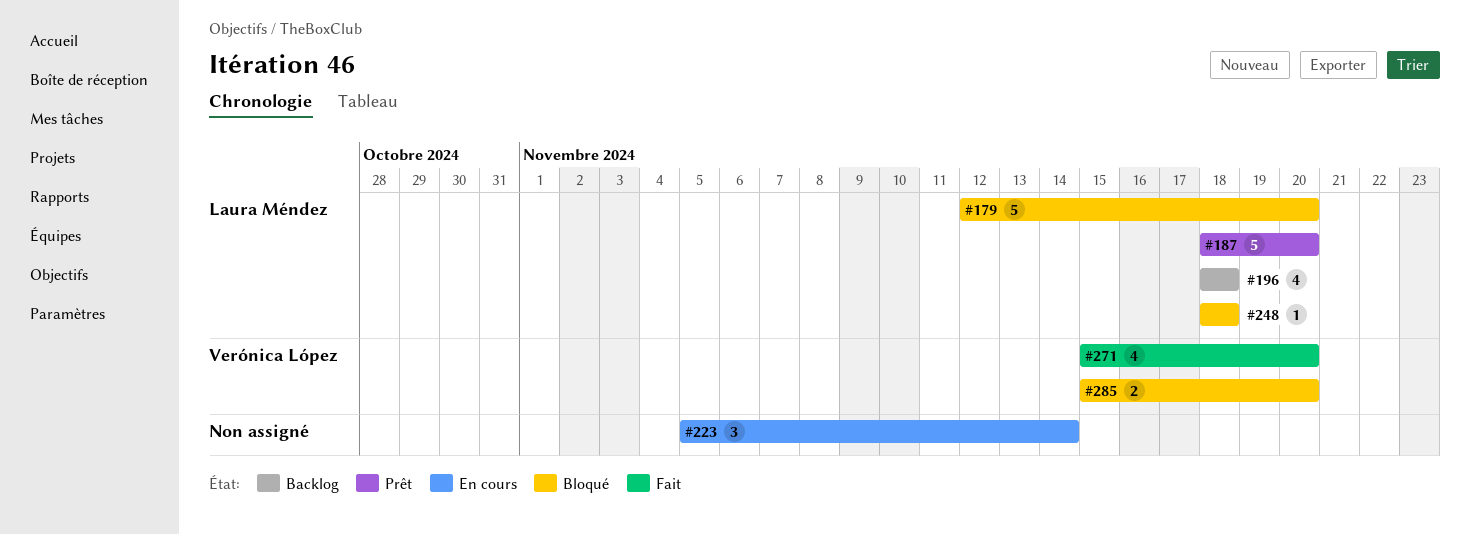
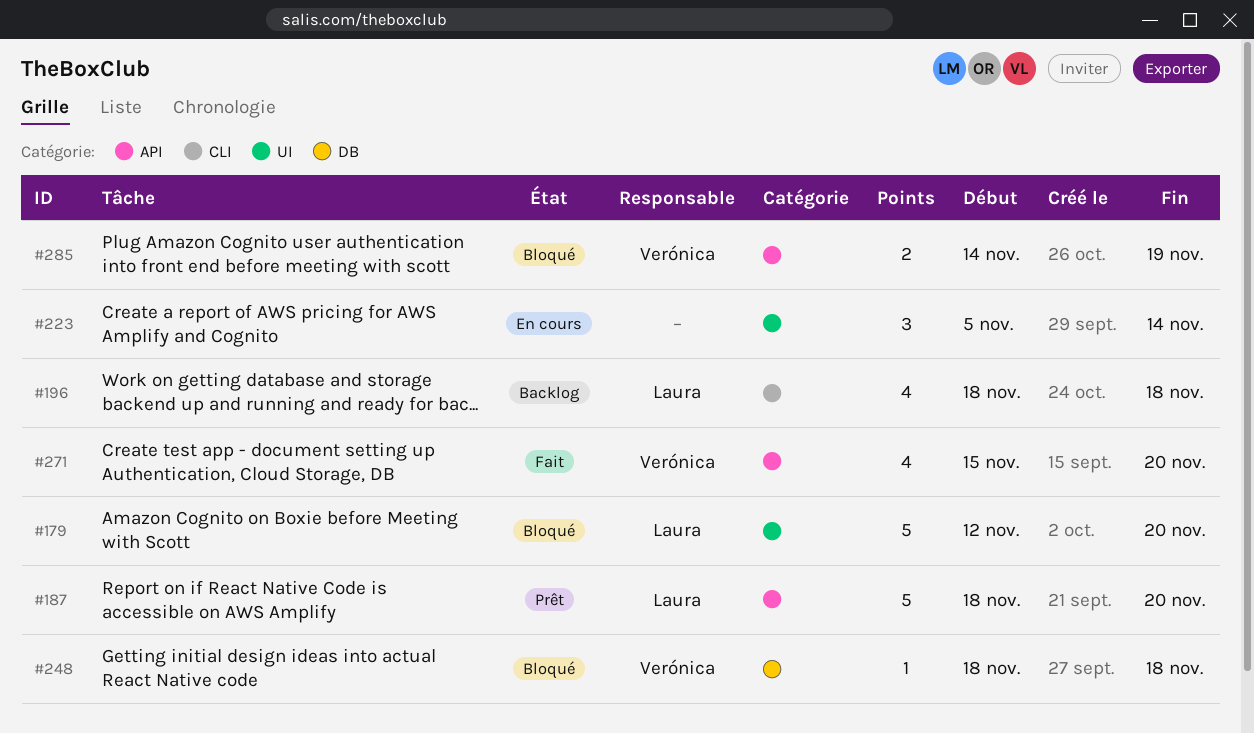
#248, owner: Laura Méndez -> Verónica López
#285, start: Nov 15 -> Nov 14
#285, due: Nov 20 -> Nov 19

